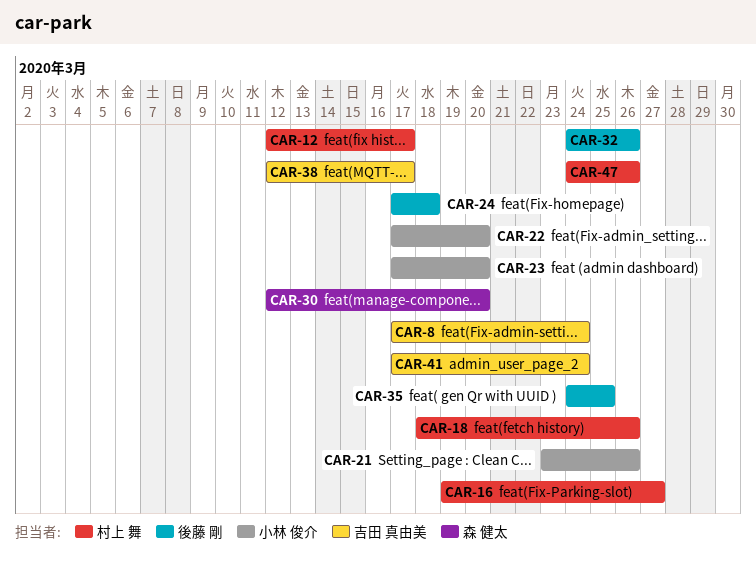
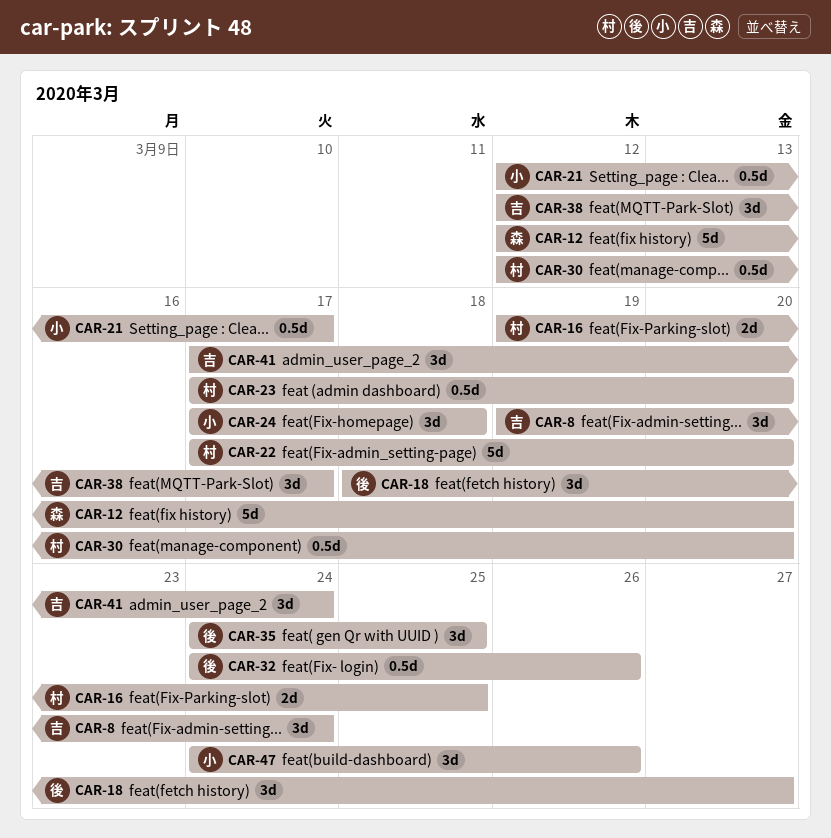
CAR-8, start: Mar 17 -> Mar 19
CAR-12, owner: 村上 舞 -> 森 健太
CAR-12, due: Mar 17 -> Mar 20
CAR-16, due: Mar 27 -> Mar 25
CAR-18, owner: 村上 舞 -> 後藤 剛
CAR-18, due: Mar 26 -> Mar 27
CAR-21, start: Mar 23 -> Mar 12
CAR-21, due: Mar 26 -> Mar 17
CAR-22, owner: 小林 俊介 -> 村上 舞
CAR-23, owner: 小林 俊介 -> 村上 舞
CAR-24, owner: 後藤 剛 -> 小林 俊介
CAR-30, owner: 森 健太 -> 村上 舞
CAR-47, owner: 村上 舞 -> 小林 俊介

